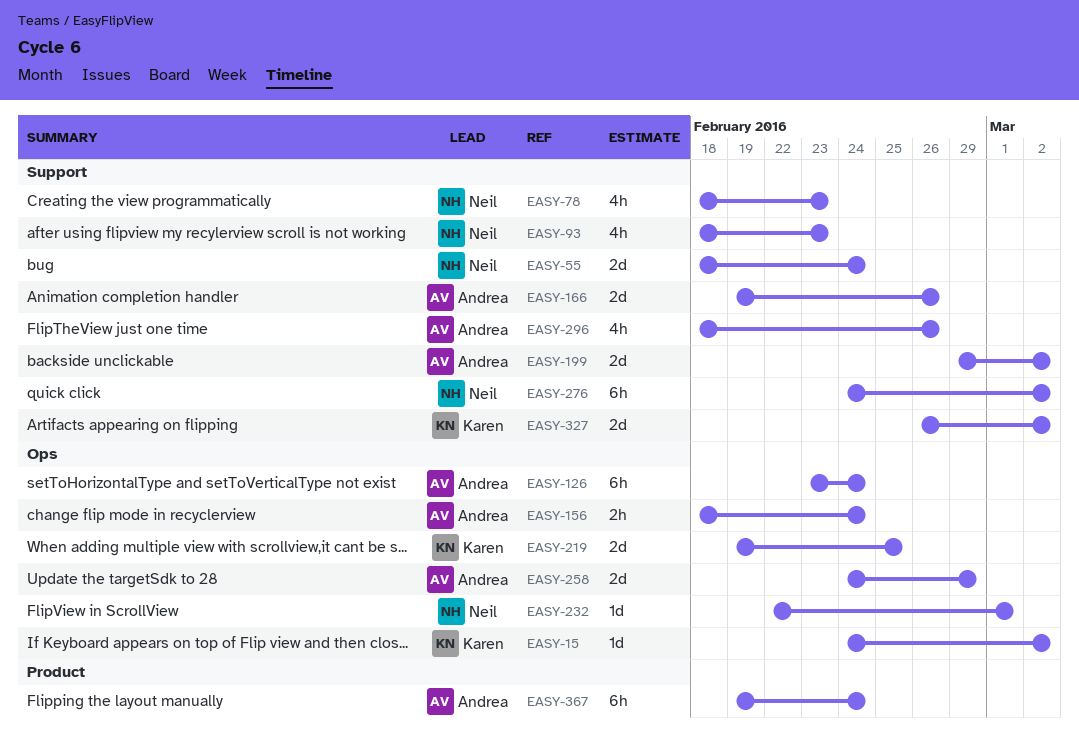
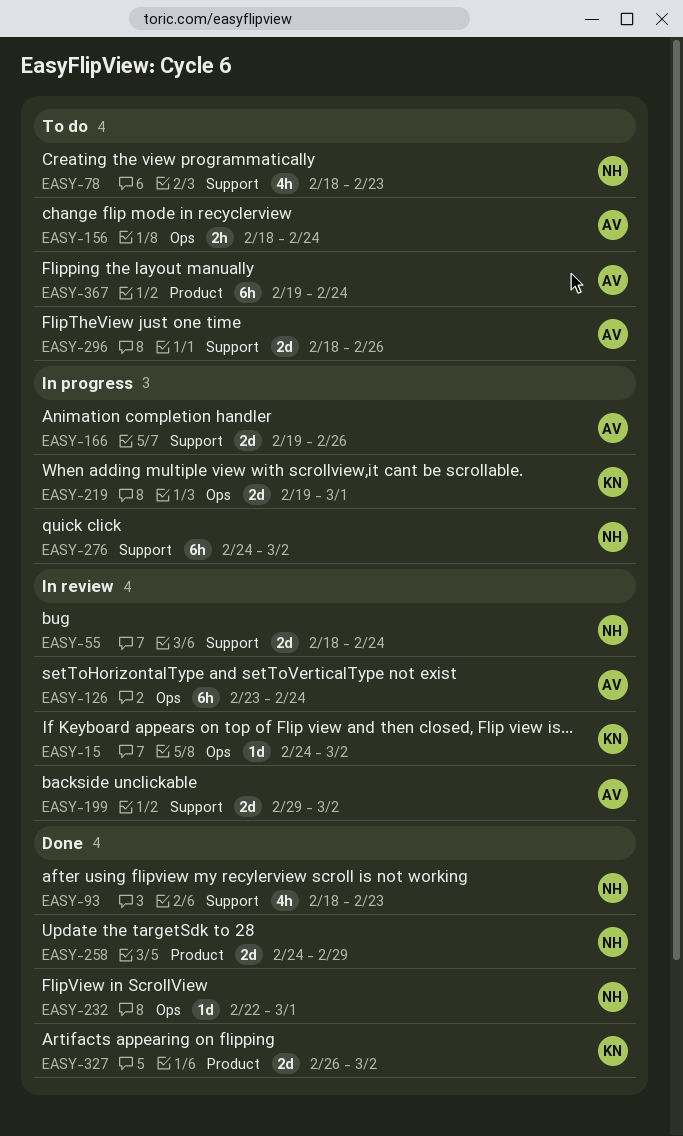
EASY-219, due: Feb 25 -> Mar 1
EASY-258, owner: Andrea -> Neil
EASY-258, label: Ops -> Product
EASY-296, estimate: 4h -> 2d
EASY-327, label: Support -> Product

